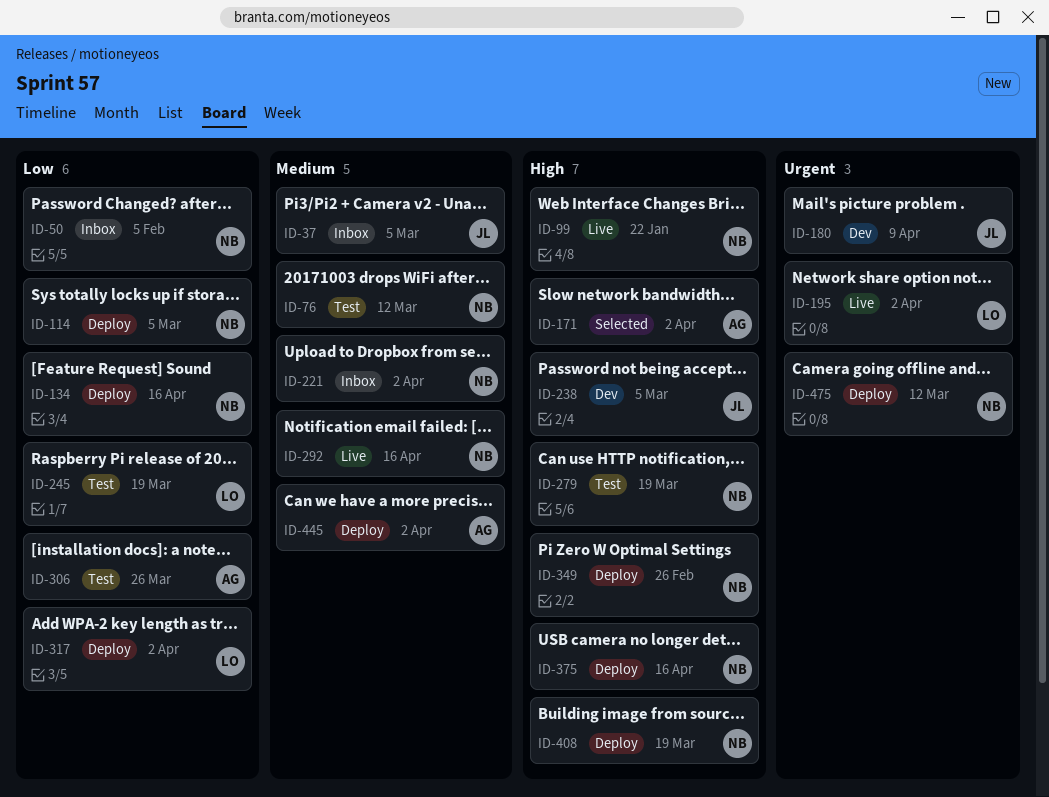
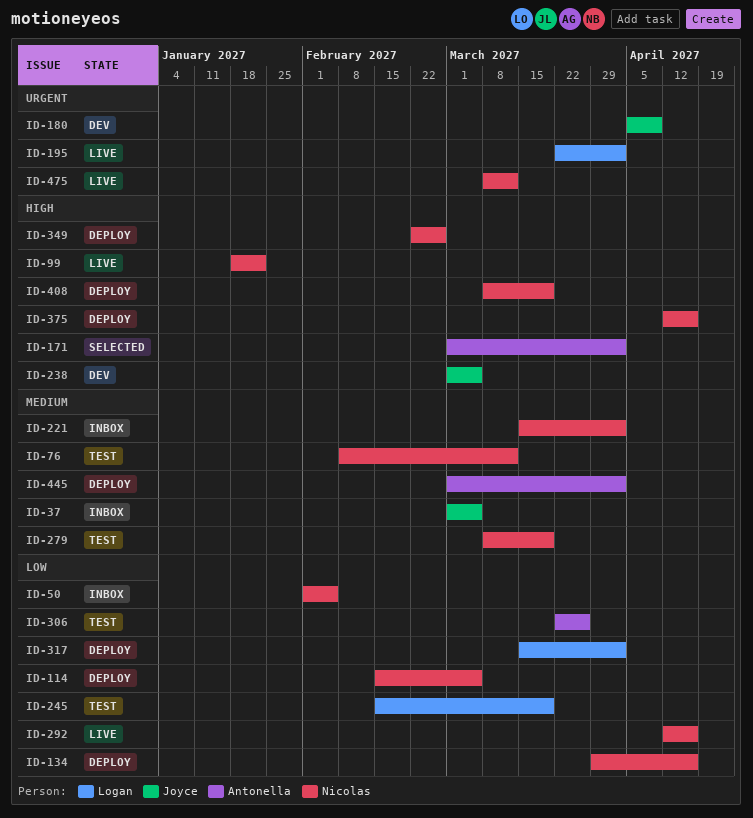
ID-279, priority: High -> Medium
ID-292, priority: Medium -> Low
ID-475, status: Deploy -> Live

